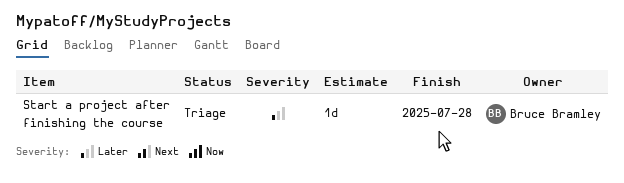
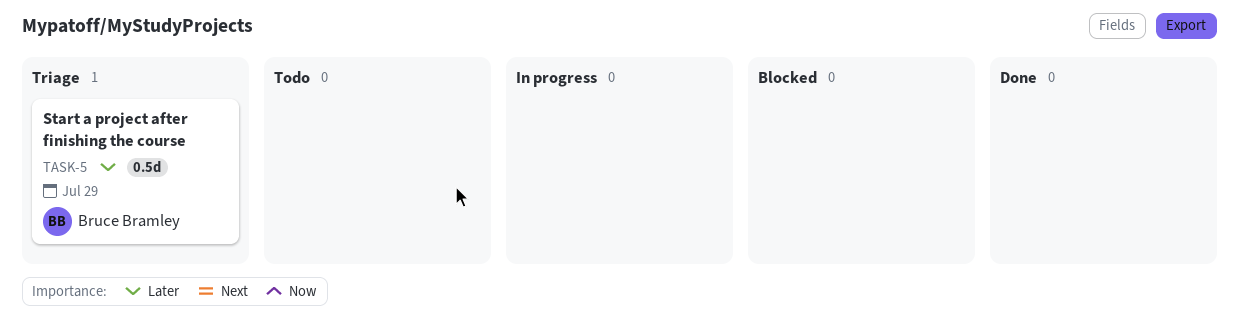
Start a project after finishing the course, estimate: 1d -> 0.5d
Start a project after finishing the course, due: Jul 28 -> Jul 29

